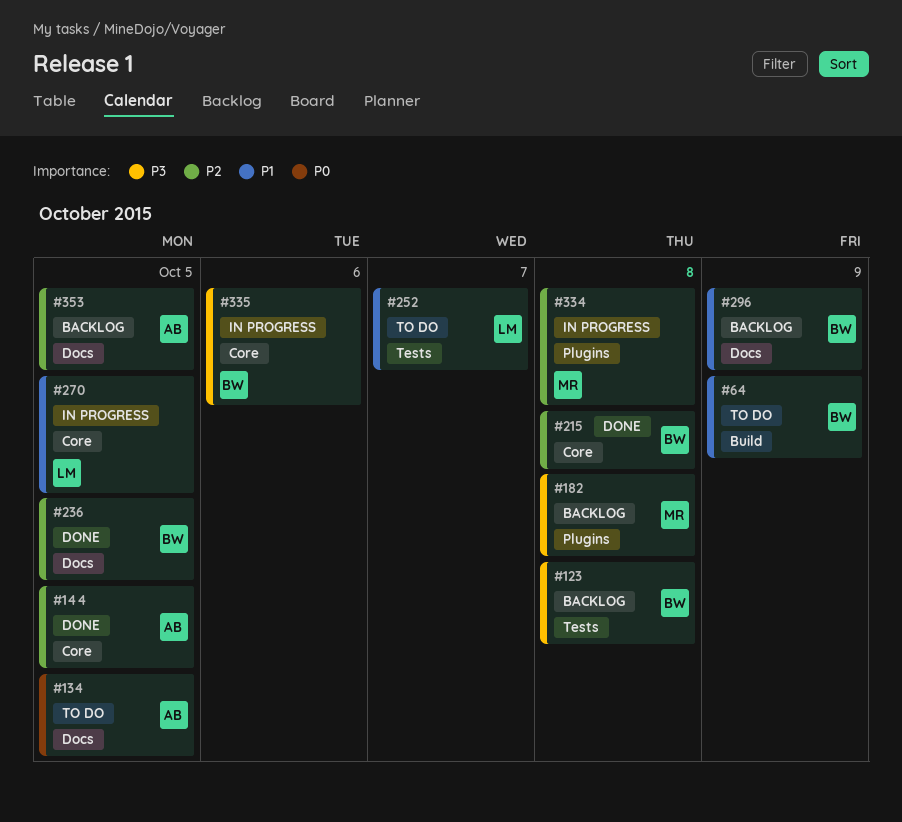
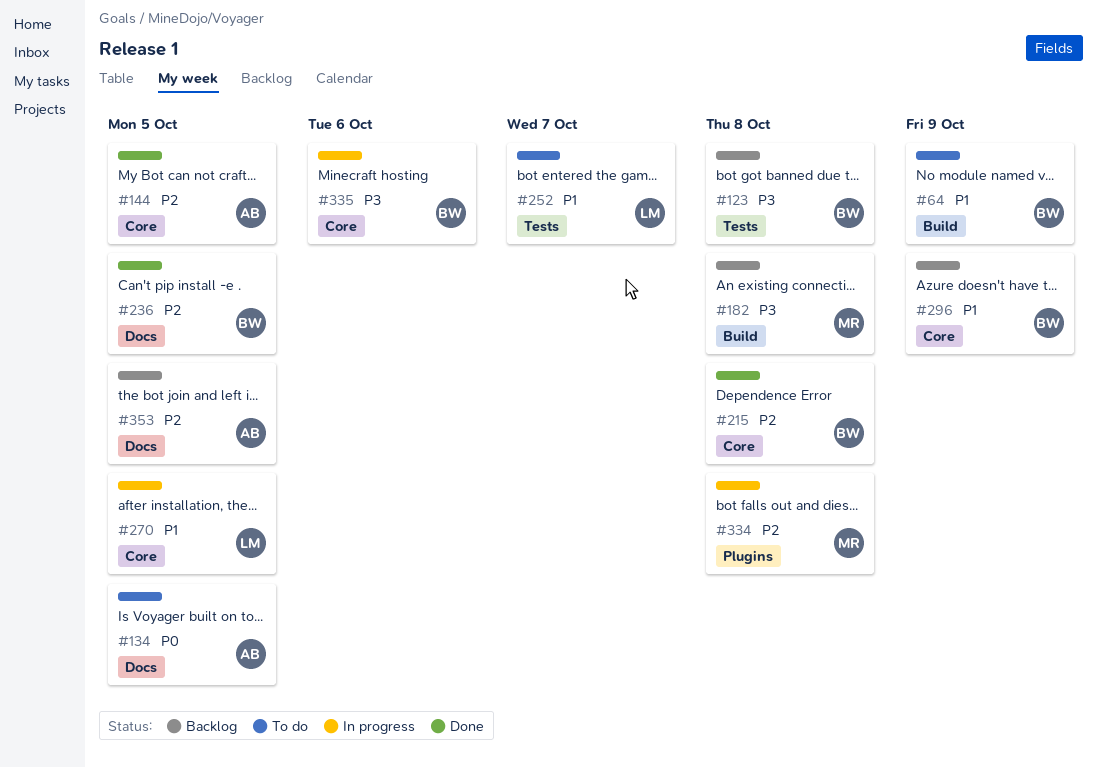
#182, label: Plugins -> Build
#296, label: Docs -> Core

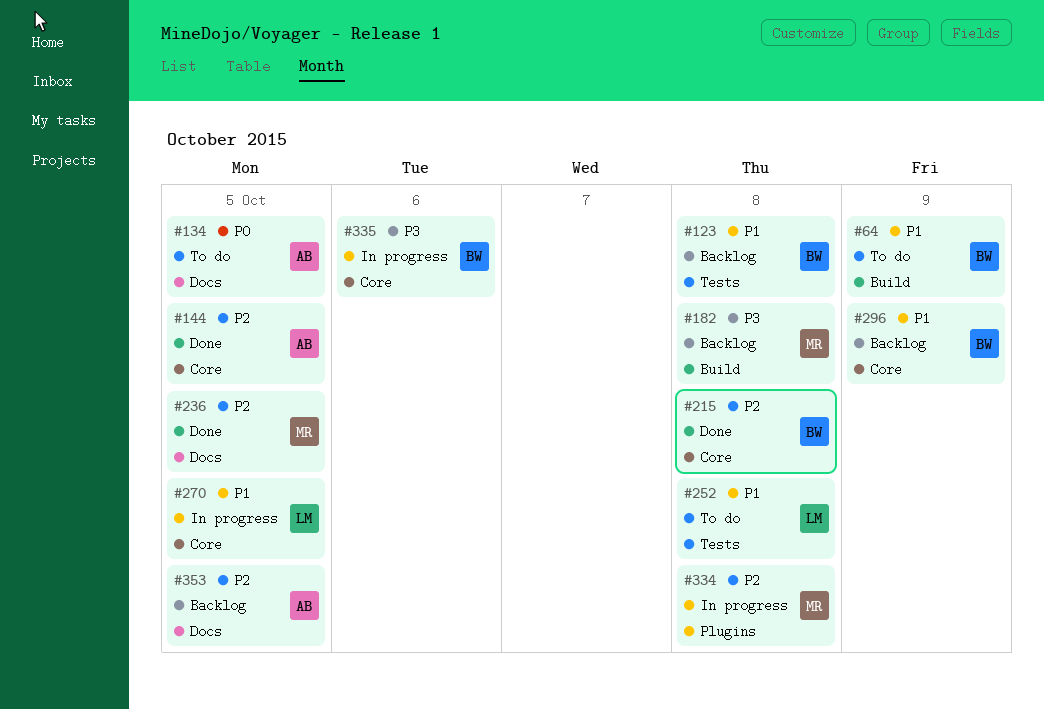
#123, priority: P3 -> P1
#236, owner: BW -> MR
#252, due: Oct 7 -> Oct 8

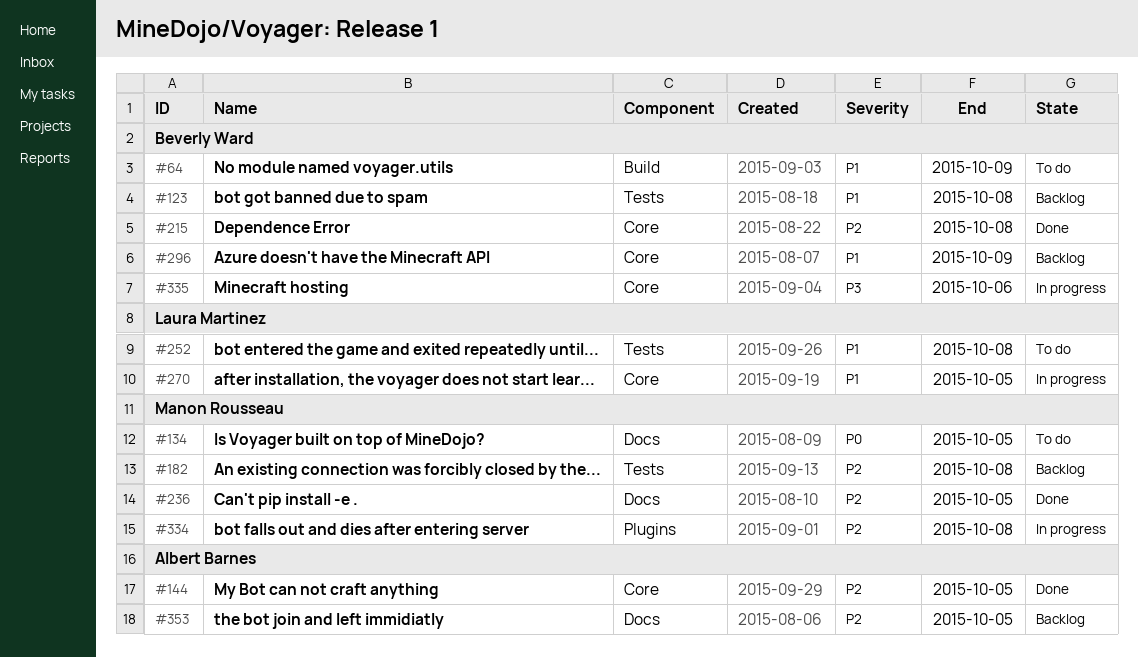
#134, owner: Albert Barnes -> Manon Rousseau
#182, priority: P3 -> P2
#182, label: Build -> Tests

